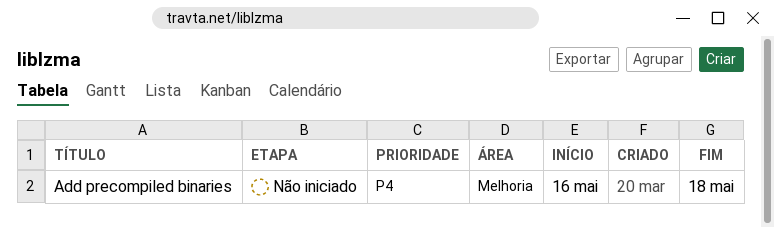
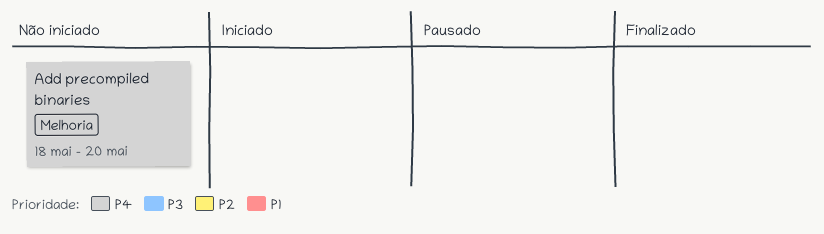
Add precompiled binaries, start: May 16 -> May 18
Add precompiled binaries, due: May 18 -> May 20

